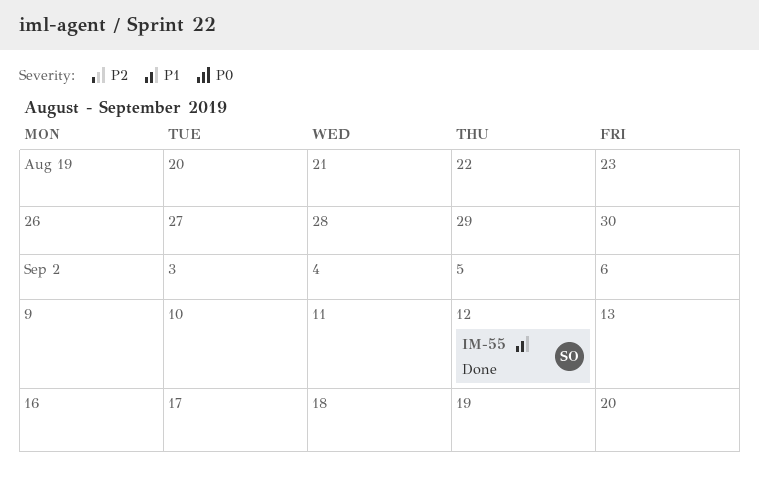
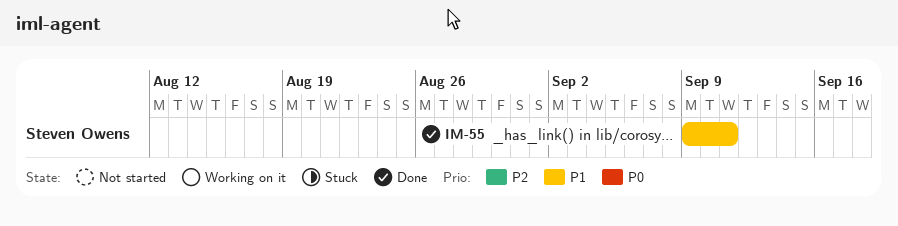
IM-55, due: Sep 12 -> Sep 11

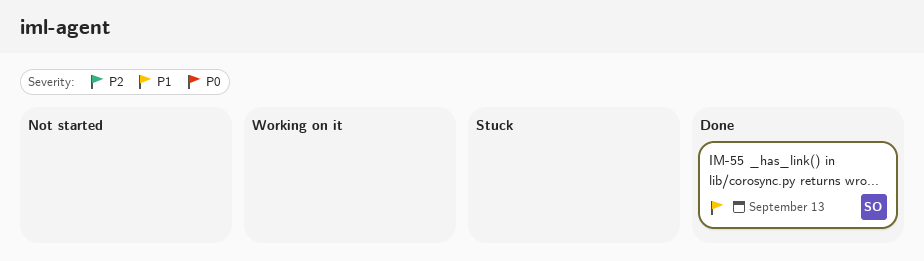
IM-55, due: Sep 11 -> Sep 13

